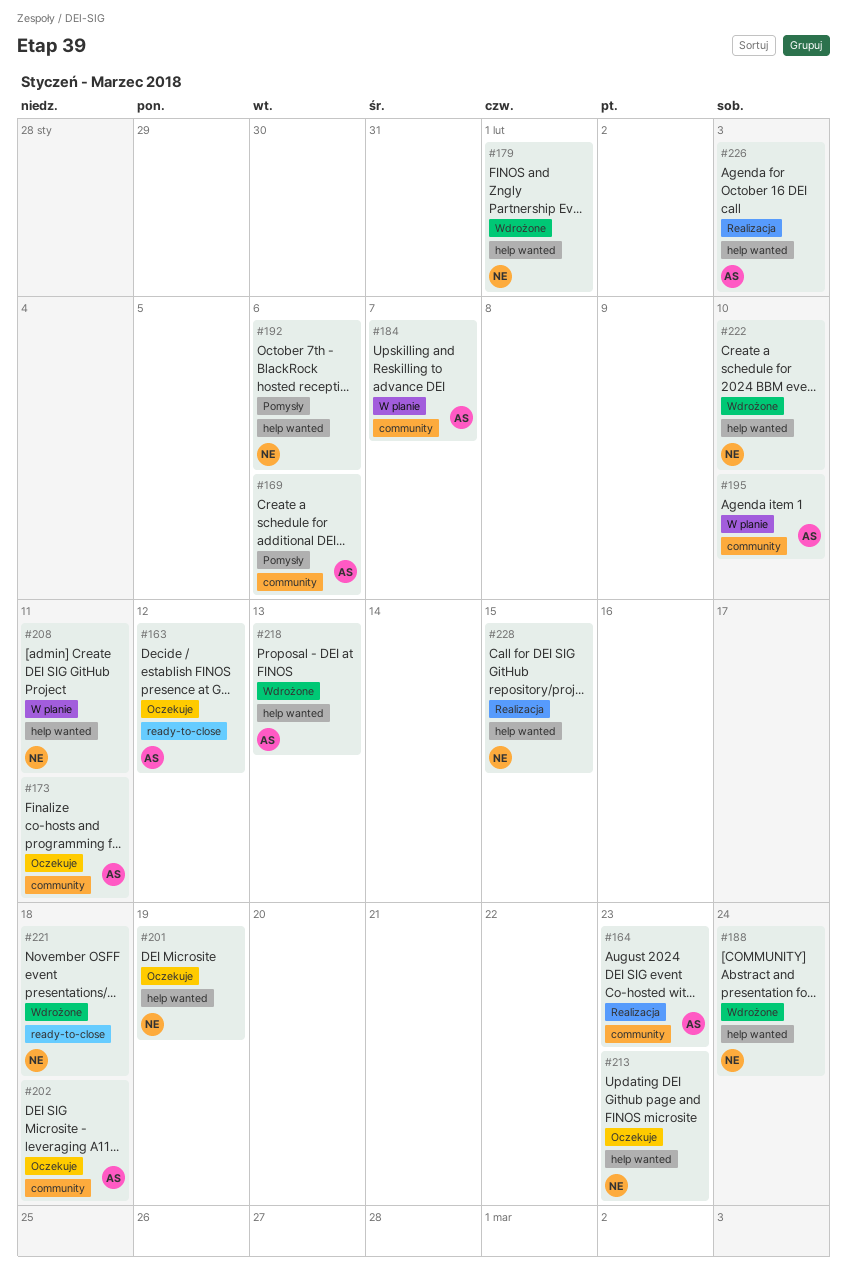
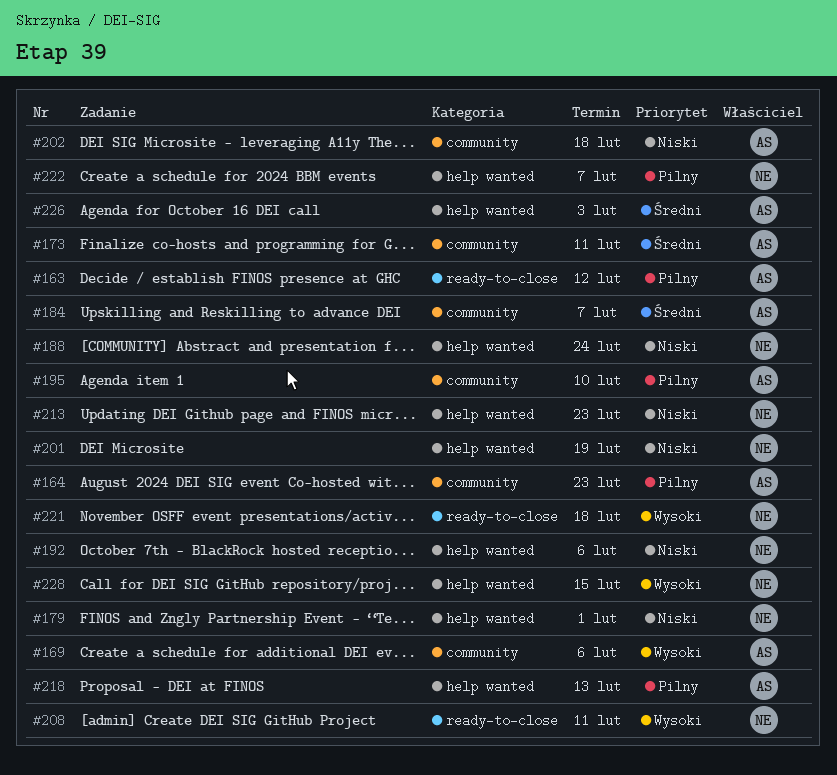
#208, label: help wanted -> ready-to-close
#222, due: Feb 10 -> Feb 7

